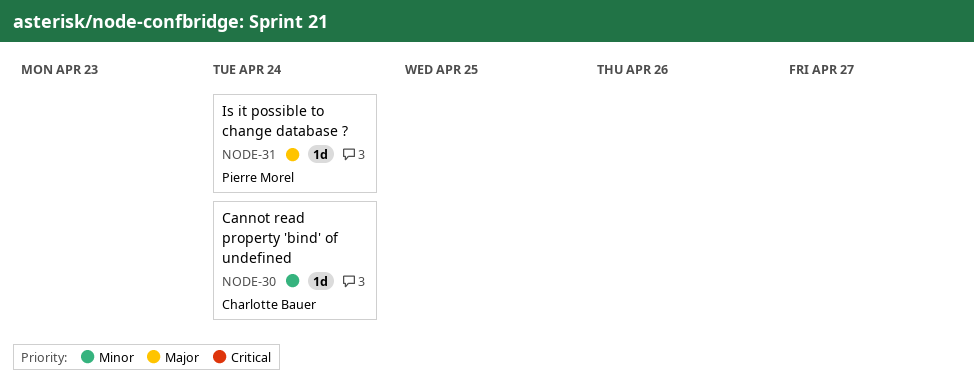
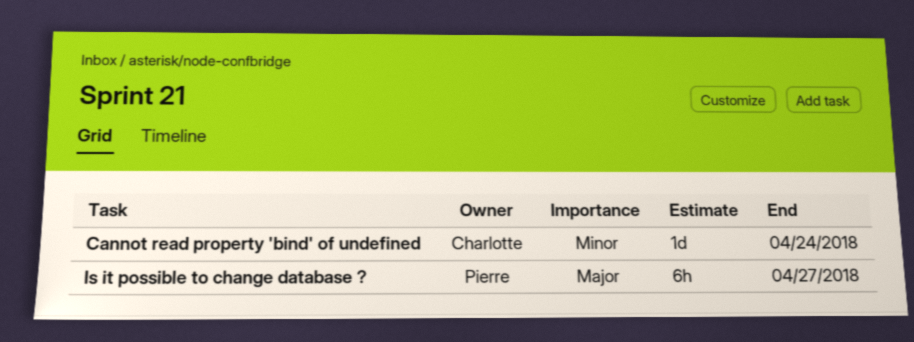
Is it possible to change database ?, estimate: 1d -> 6h
Is it possible to change database ?, due: Apr 24 -> Apr 27

